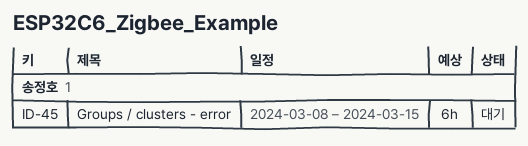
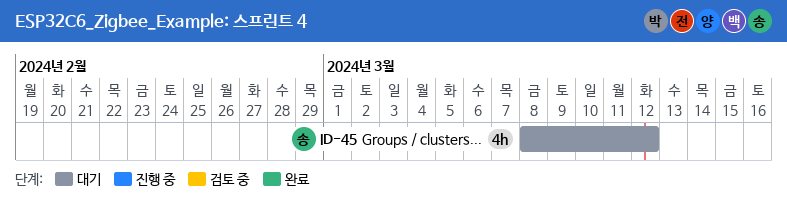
ID-45, estimate: 6h -> 4h
ID-45, due: Mar 15 -> Mar 12

